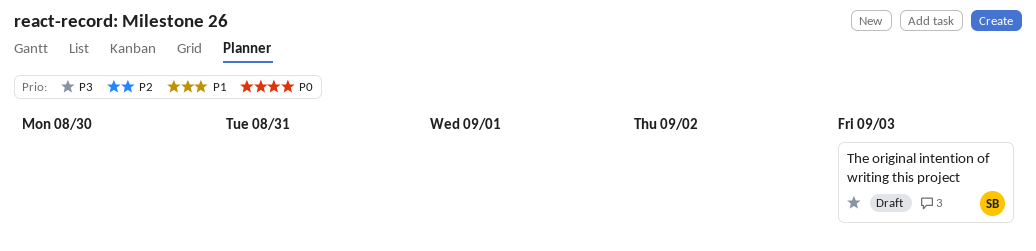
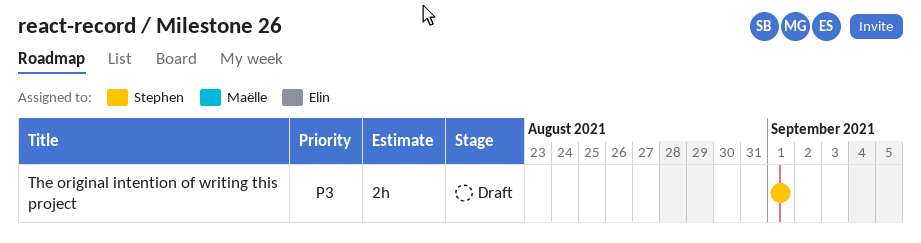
The original intention of writing this project, due: Sep 3 -> Sep 1

